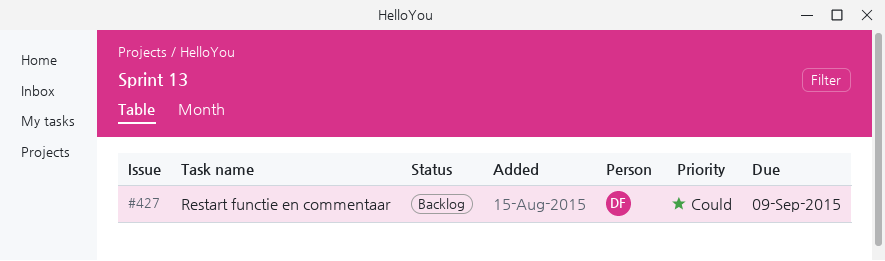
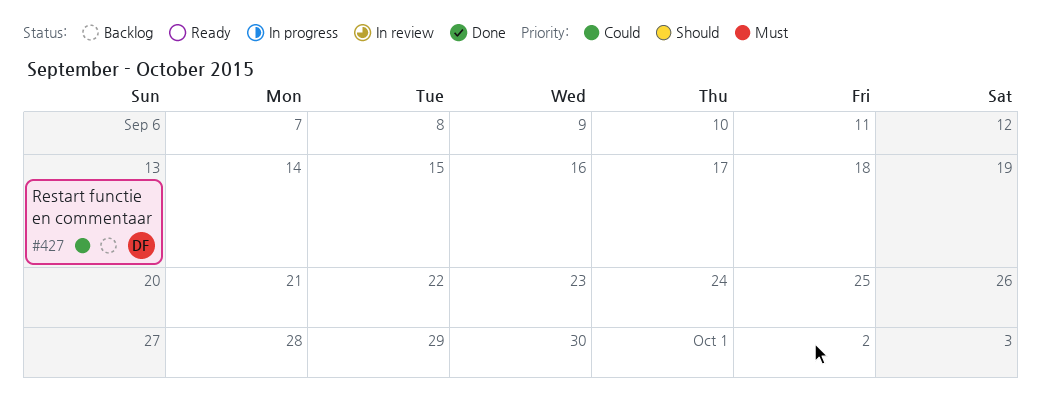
#427, due: Sep 9 -> Sep 13

